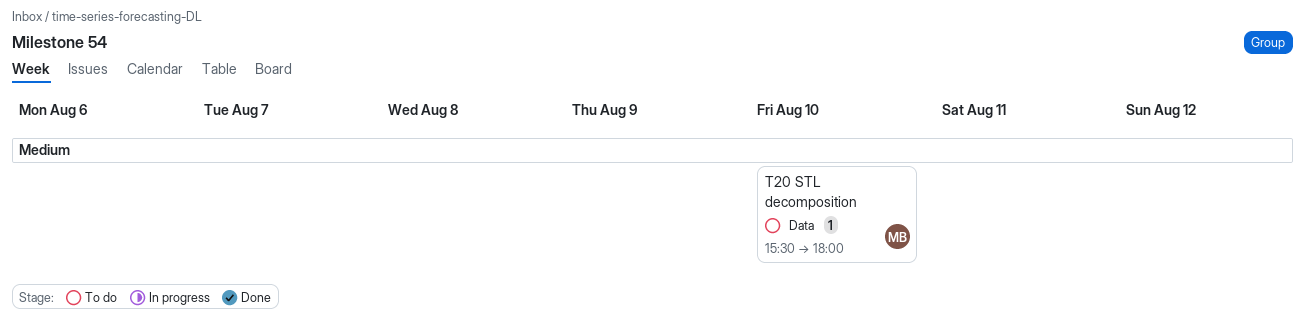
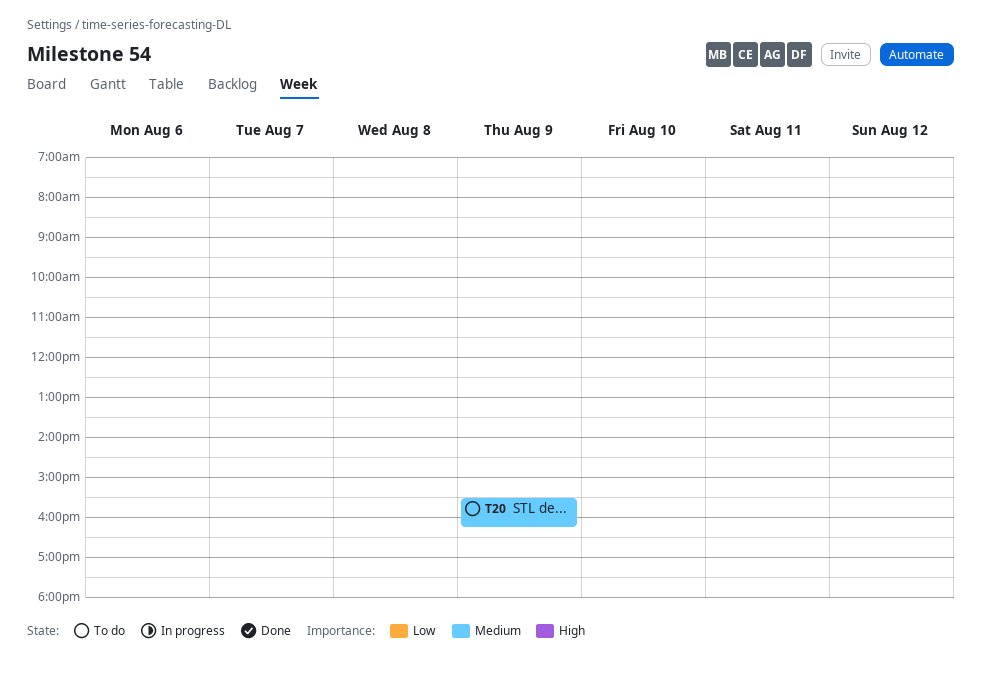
T20, day: Aug 10 -> Aug 9
T20, ends: 18:00 -> 16:15

